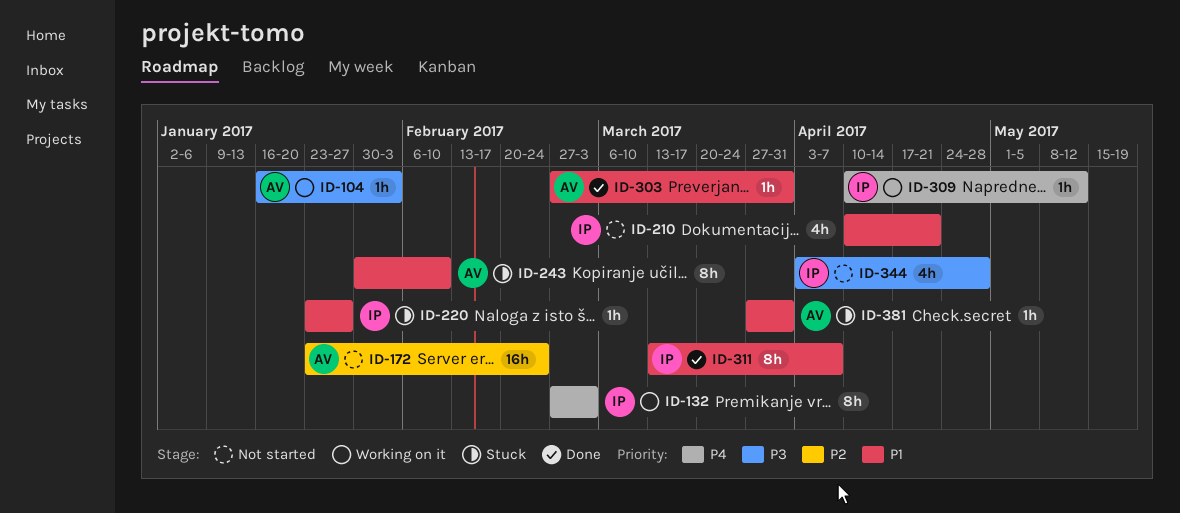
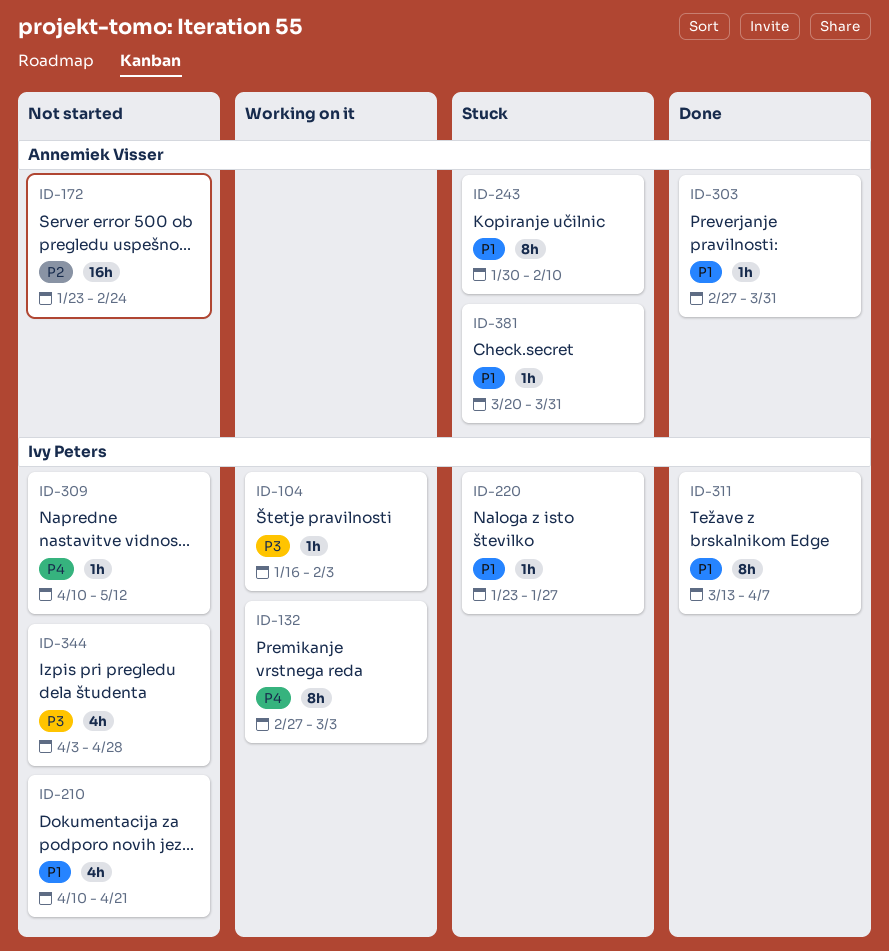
ID-104, owner: Annemiek Visser -> Ivy Peters
ID-309, status: Working on it -> Not started
ID-381, start: Mar 27 -> Mar 20

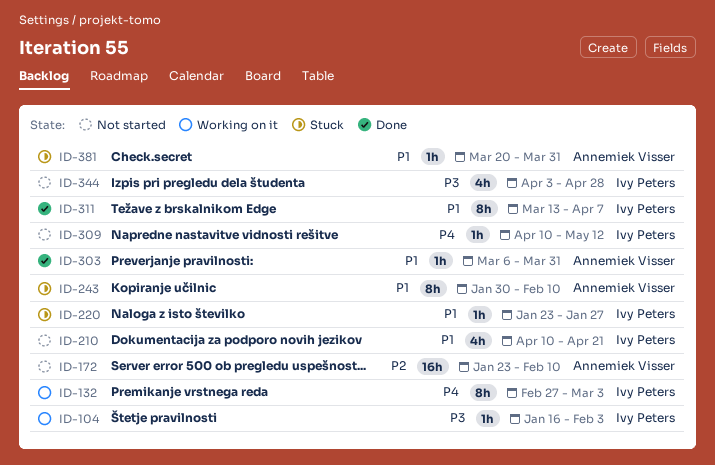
ID-172, due: Feb 24 -> Feb 10
ID-303, start: Feb 27 -> Mar 6

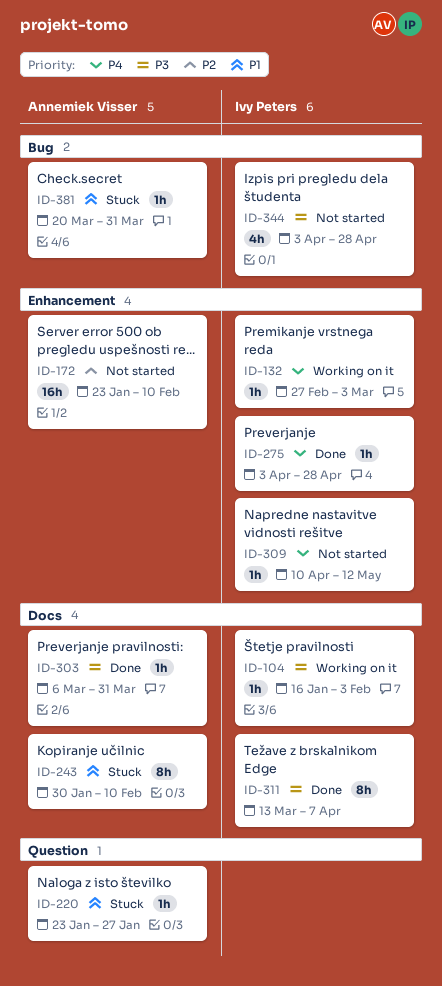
ID-132, estimate: 8h -> 1h
ID-210: present -> none
ID-220, owner: Ivy Peters -> Annemiek Visser
ID-275: none -> present
ID-303, priority: P1 -> P3
ID-311, priority: P1 -> P3

